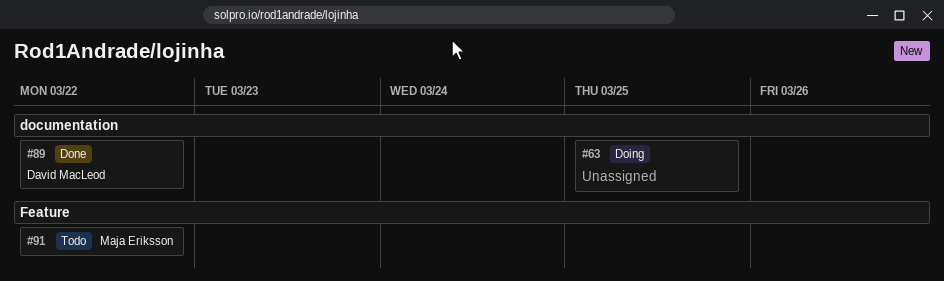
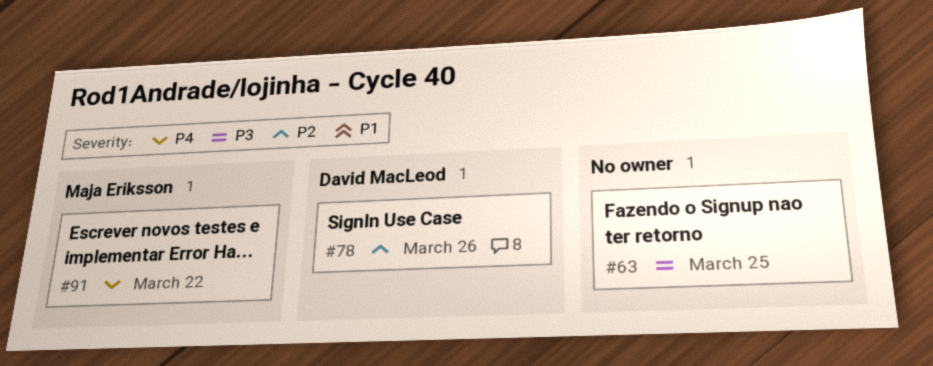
#78: none -> present
#89: present -> none

